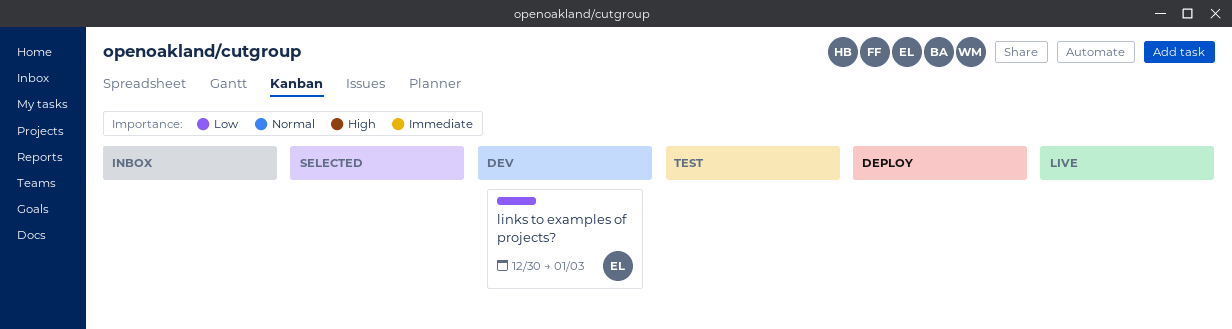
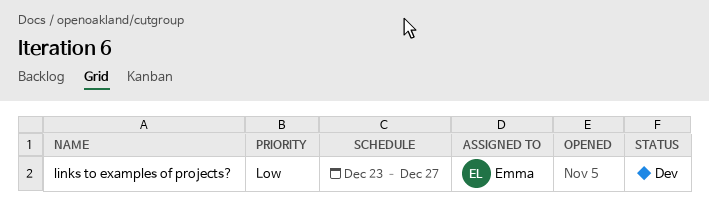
links to examples of projects?, start: Dec 30 -> Dec 23
links to examples of projects?, due: Jan 3 -> Dec 27

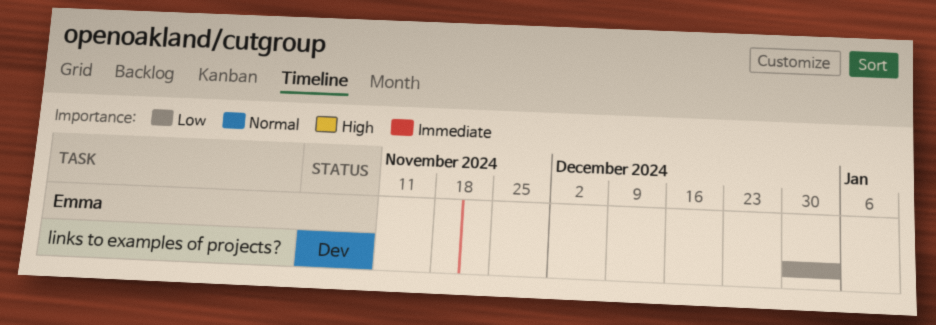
links to examples of projects?, start: Dec 23 -> Dec 30
links to examples of projects?, due: Dec 27 -> Jan 3

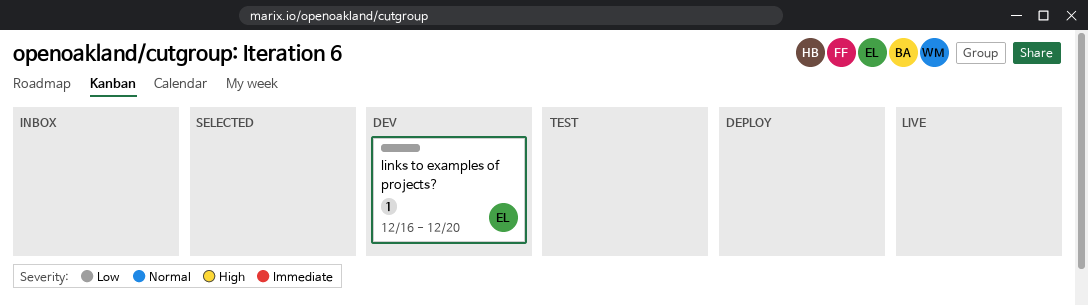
links to examples of projects?, start: Dec 30 -> Dec 16
links to examples of projects?, due: Jan 3 -> Dec 20

